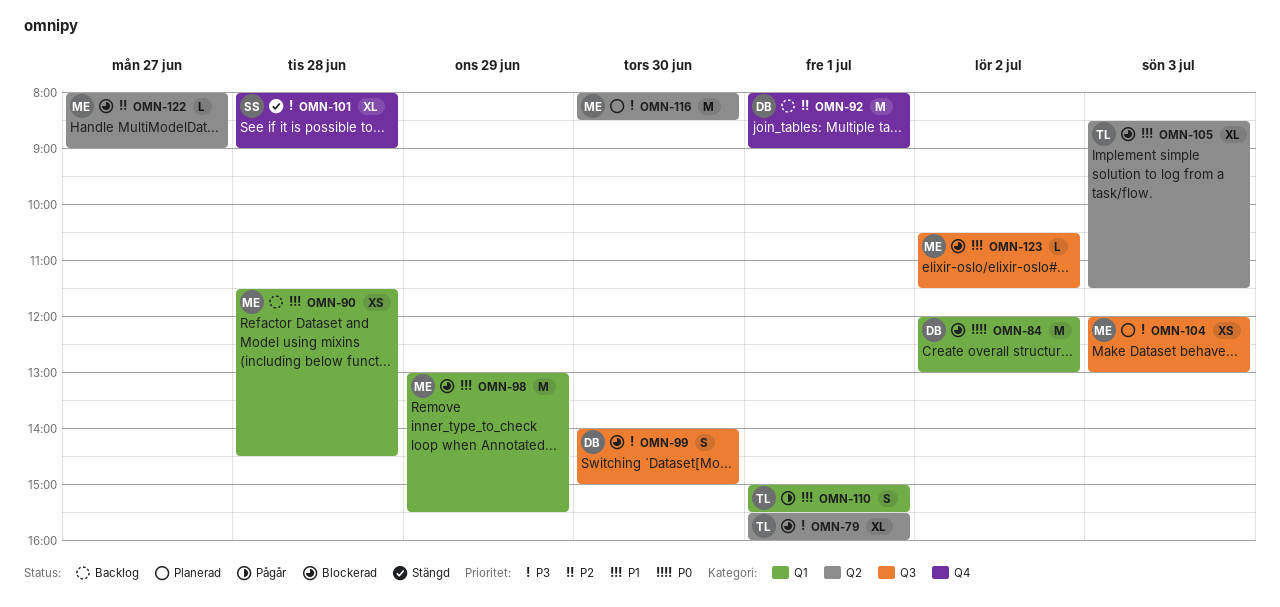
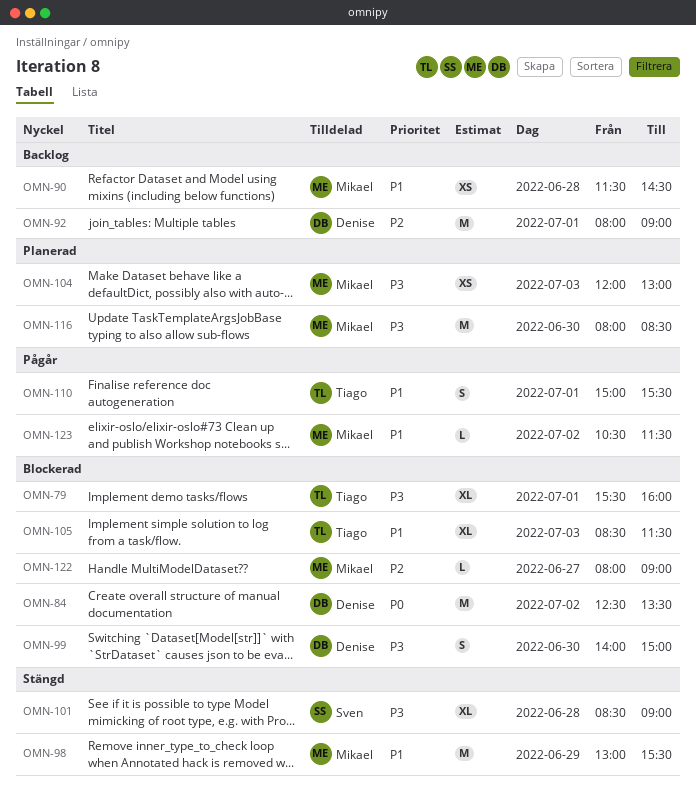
OMN-84, begins: 12:00 -> 12:30
OMN-84, ends: 13:00 -> 13:30
OMN-98, status: Blockerad -> Stängd
OMN-101, begins: 08:00 -> 08:30
OMN-123, status: Blockerad -> Pågår

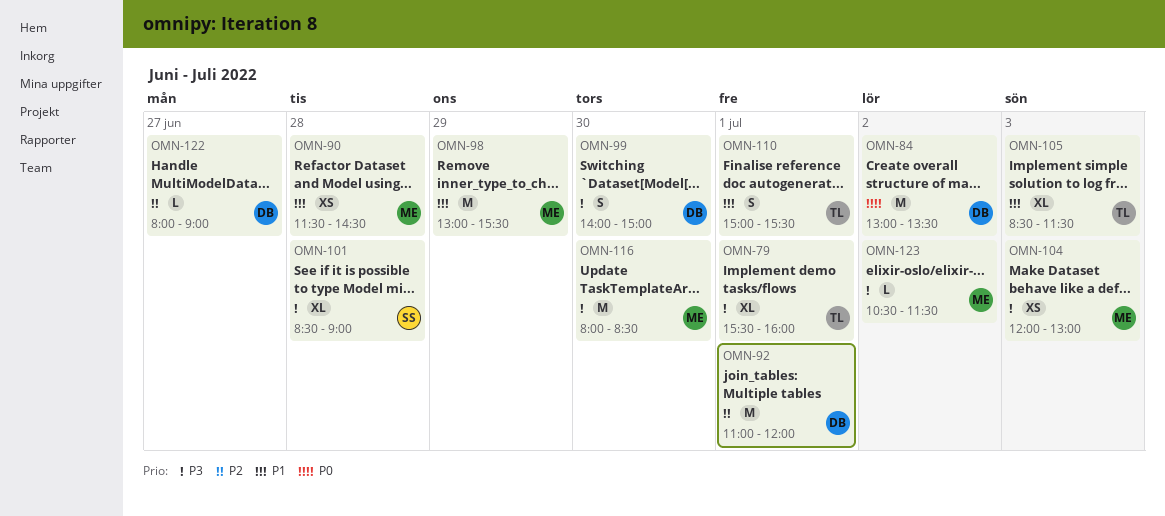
OMN-84, begins: 12:30 -> 13:00
OMN-92, begins: 08:00 -> 11:00
OMN-92, ends: 09:00 -> 12:00
OMN-122, owner: Mikael -> Denise
OMN-123, priority: P1 -> P3

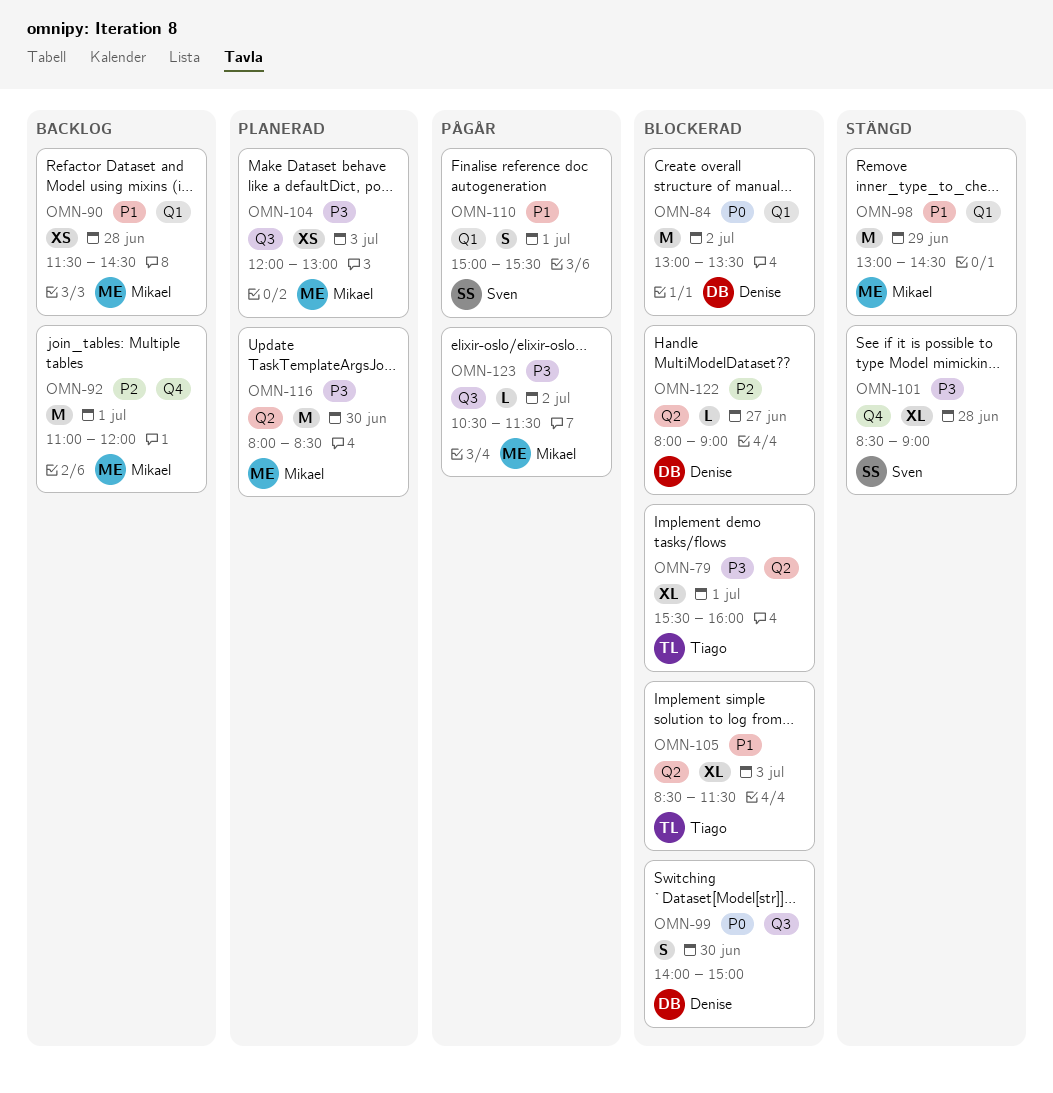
OMN-92, owner: Denise -> Mikael
OMN-98, ends: 15:30 -> 14:30
OMN-99, priority: P3 -> P0
OMN-110, owner: Tiago -> Sven

